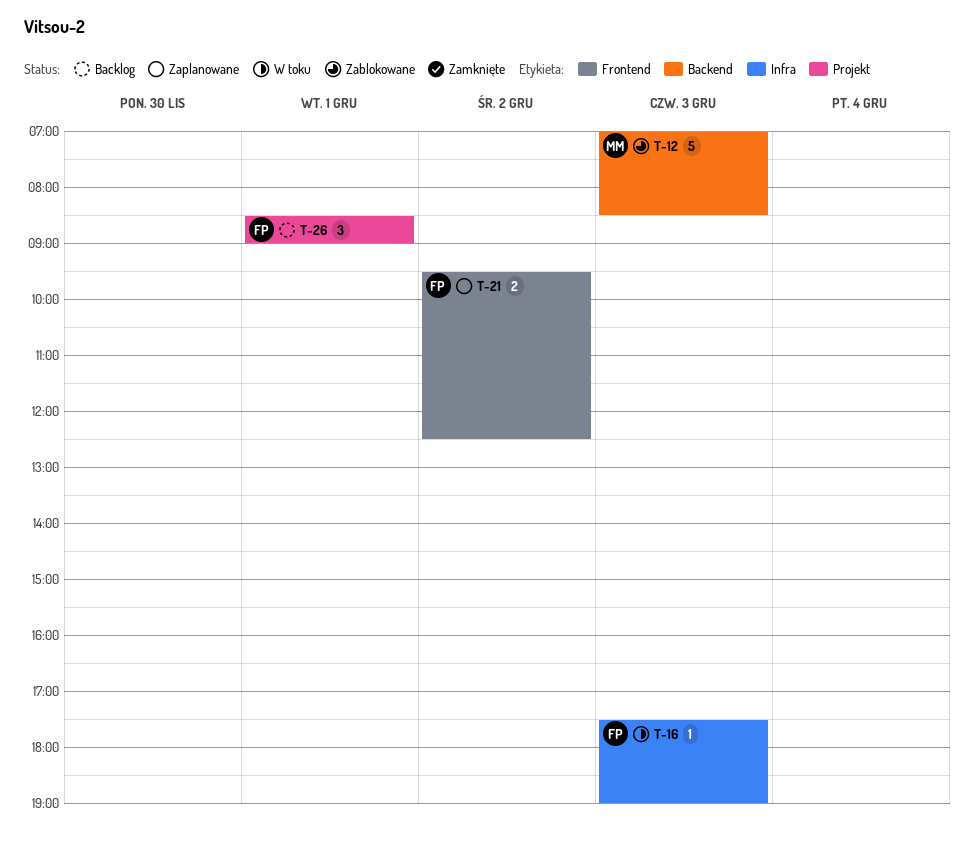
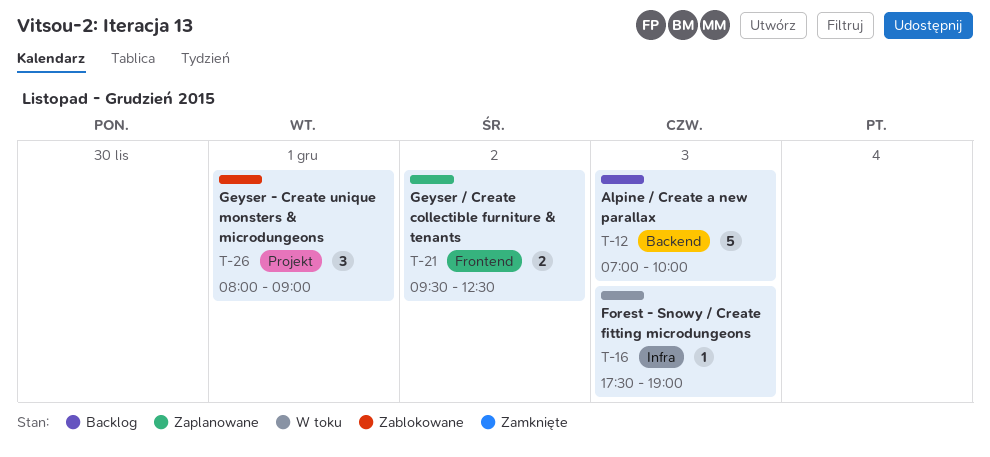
T-12, status: Zablokowane -> Backlog
T-12, ends: 08:30 -> 10:00
T-26, status: Backlog -> Zablokowane
T-26, begins: 08:30 -> 08:00

